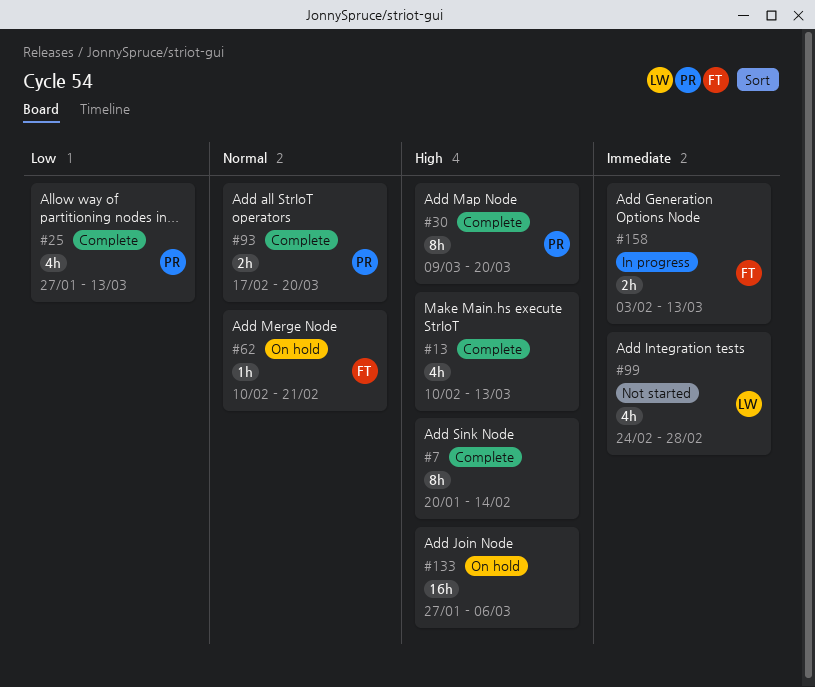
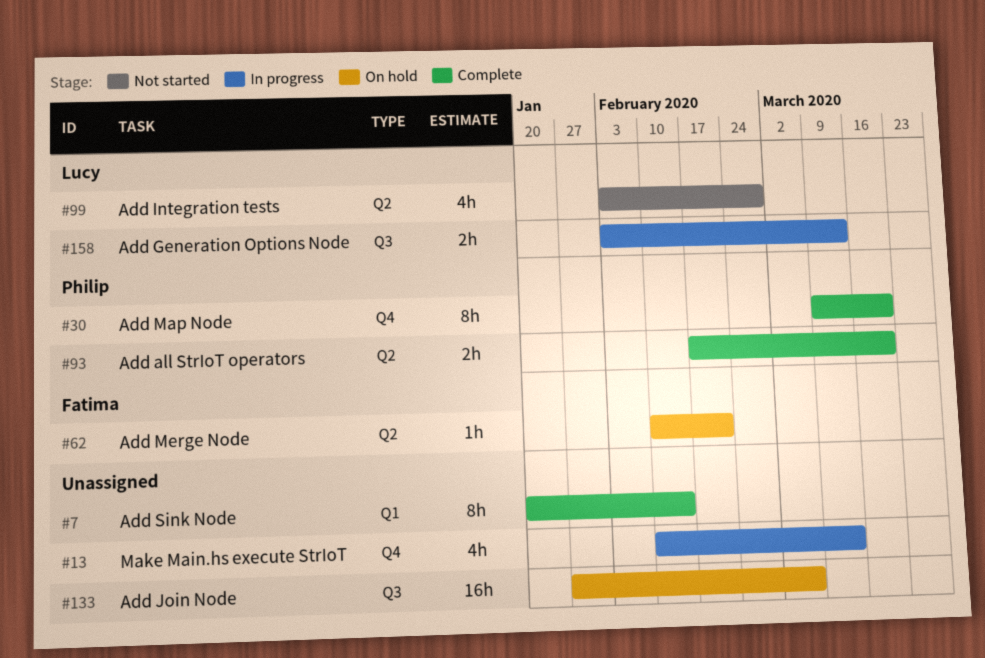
#13, status: Complete -> In progress
#25: present -> none
#99, start: Feb 24 -> Feb 3
#158, owner: Fatima -> Lucy

